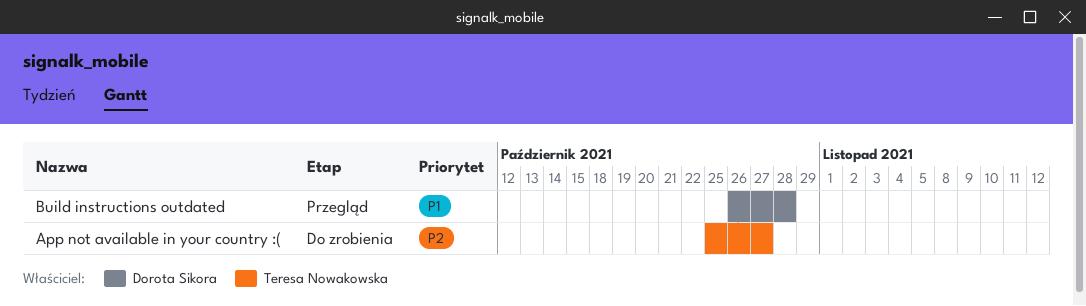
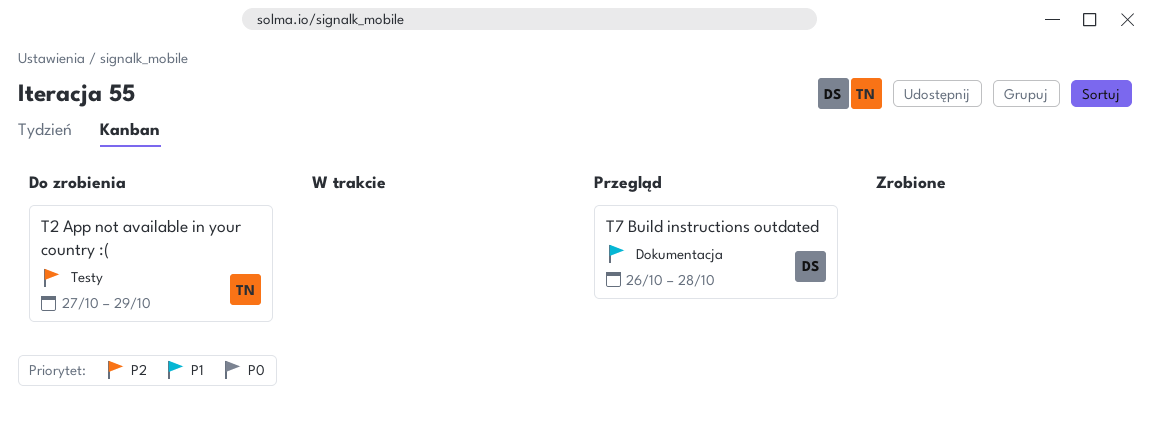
App not available in your country :(, start: Oct 25 -> Oct 27
App not available in your country :(, due: Oct 27 -> Oct 29

